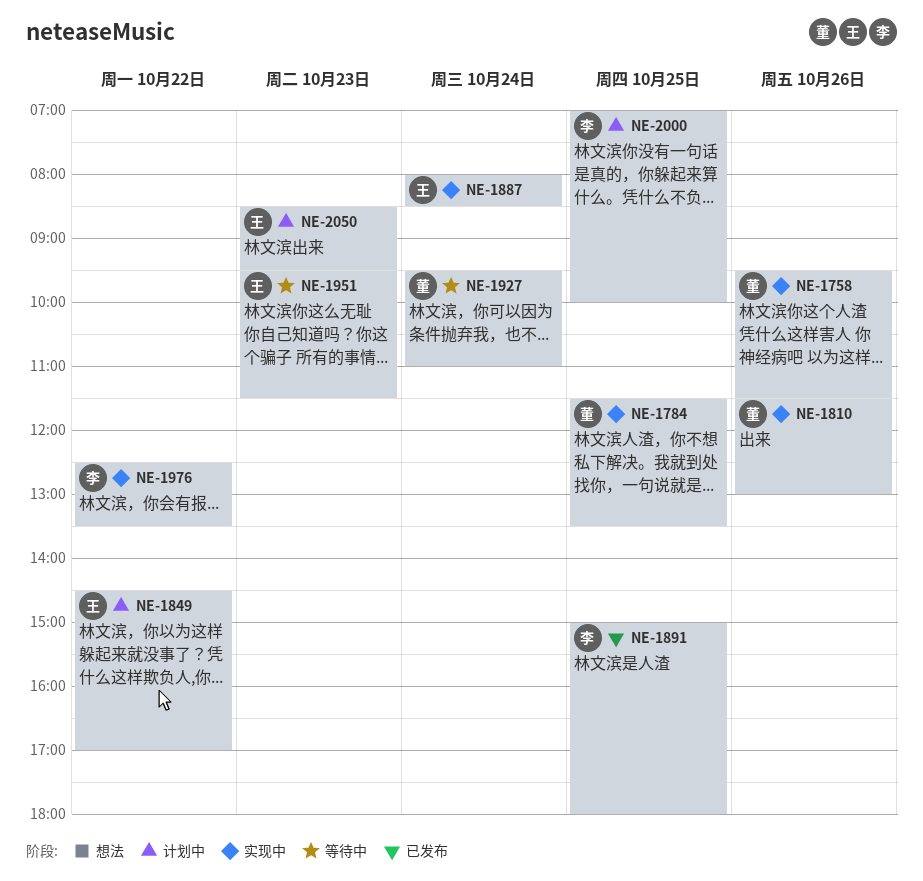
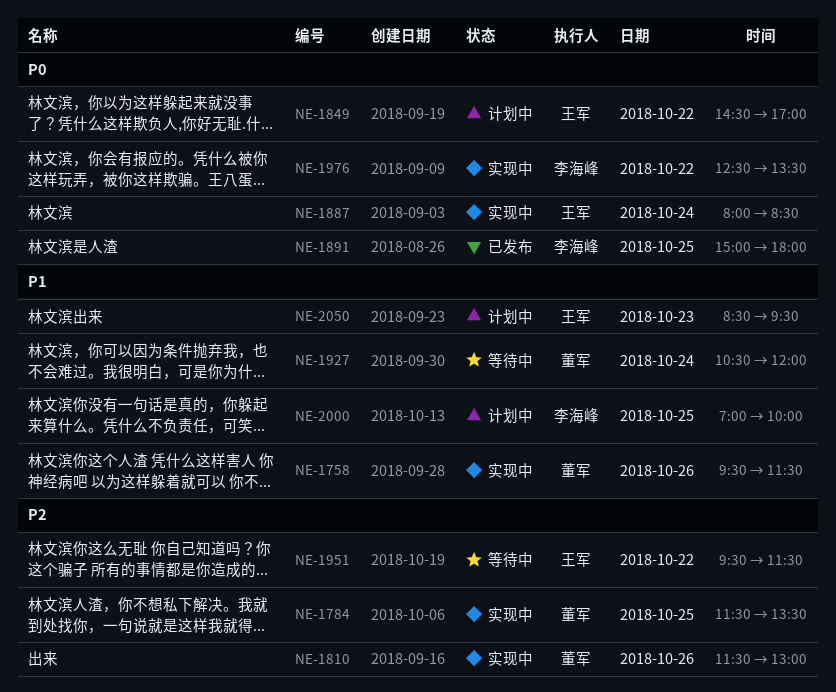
NE-1927, begins: 09:30 -> 10:30
NE-1927, ends: 11:00 -> 12:00
NE-1951, day: Oct 23 -> Oct 22

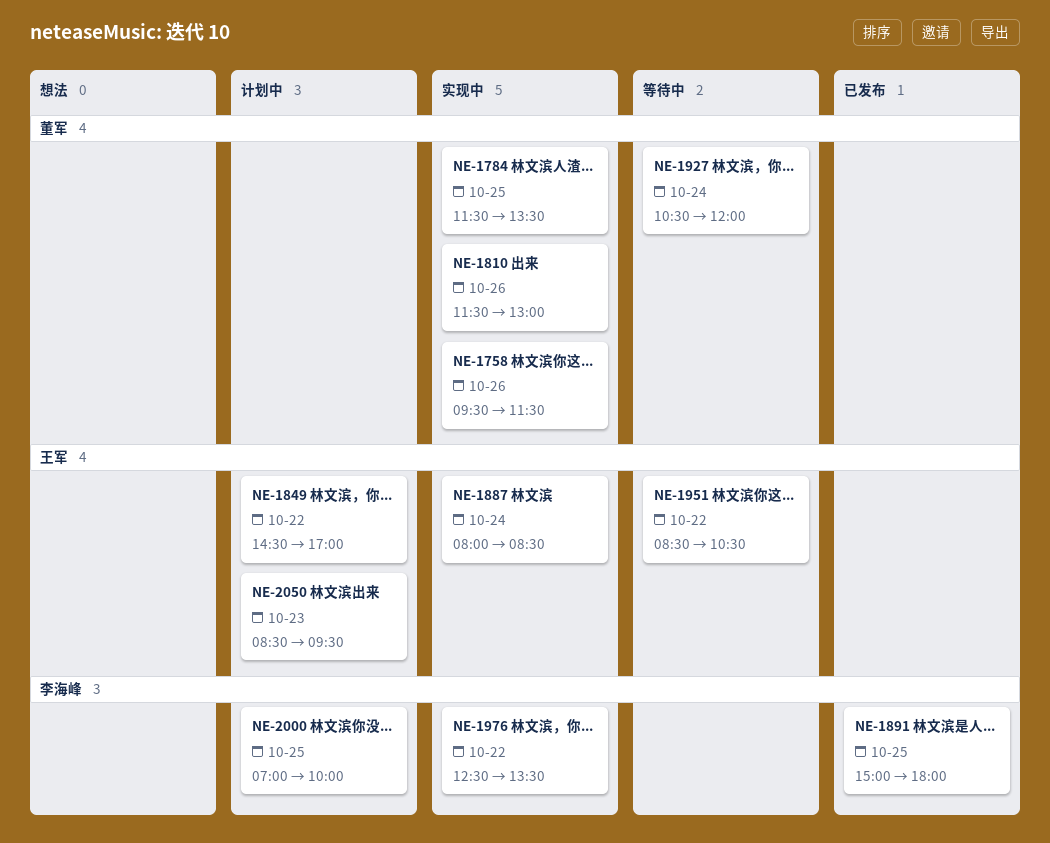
NE-1951, begins: 09:30 -> 08:30
NE-1951, ends: 11:30 -> 10:30

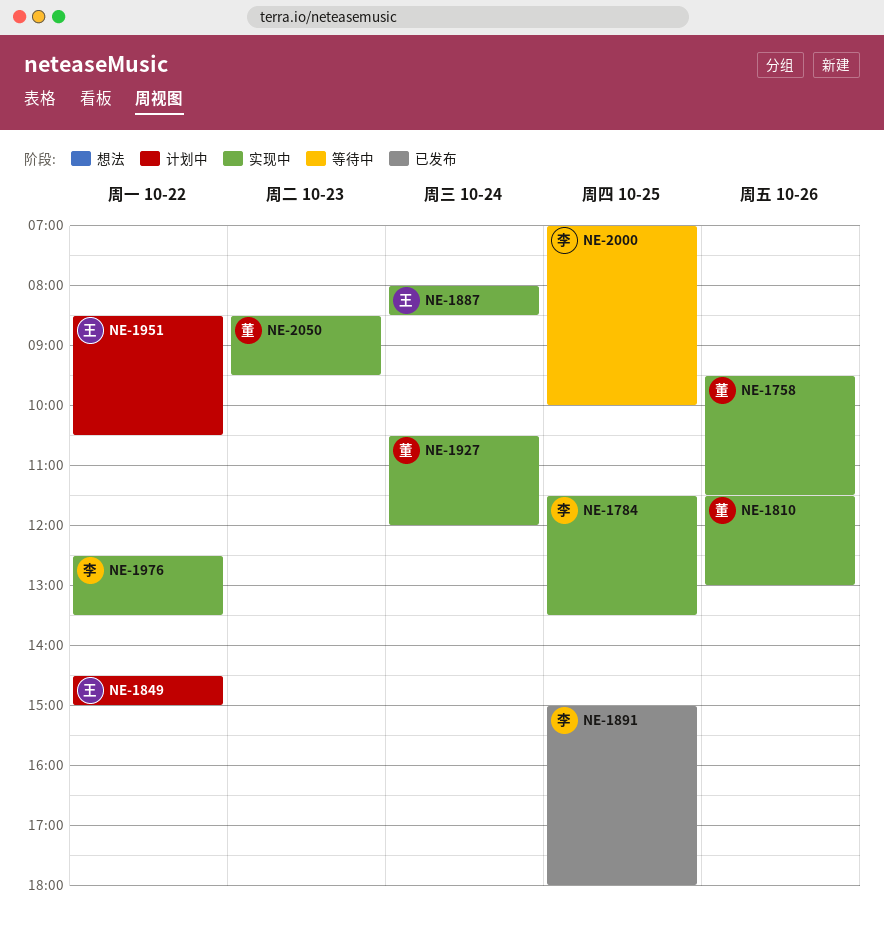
NE-1784, owner: 董军 -> 李海峰
NE-1849, ends: 17:00 -> 15:00
NE-1927, status: 等待中 -> 实现中
NE-1951, status: 等待中 -> 计划中
NE-2000, status: 计划中 -> 等待中
NE-2050, status: 计划中 -> 实现中
NE-2050, owner: 王军 -> 董军

